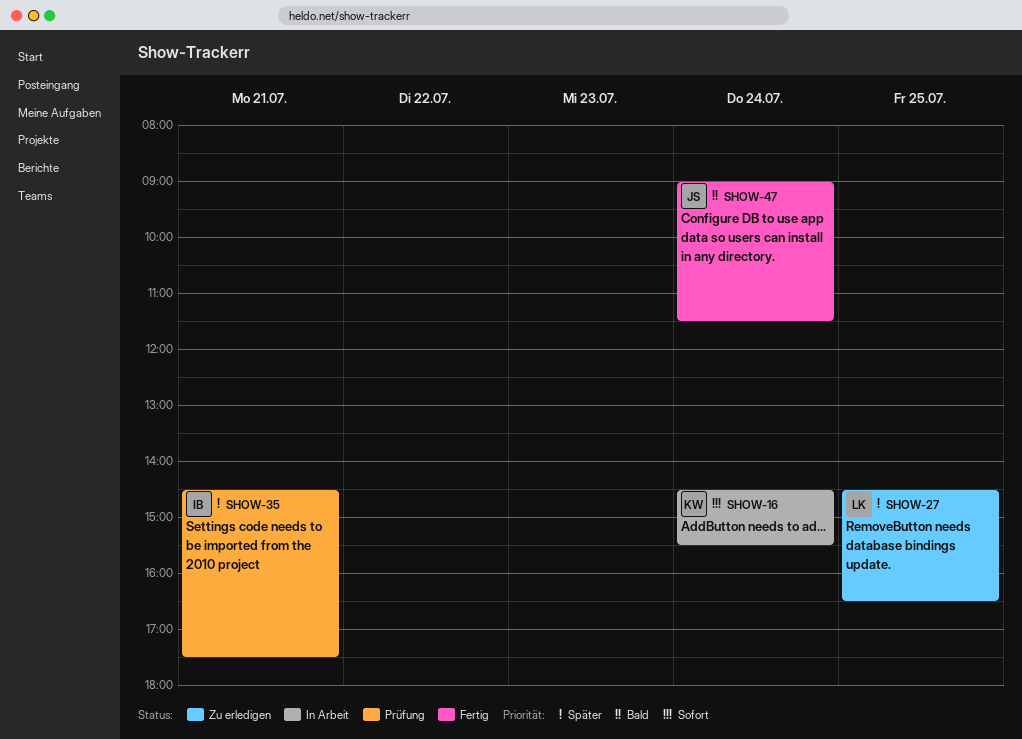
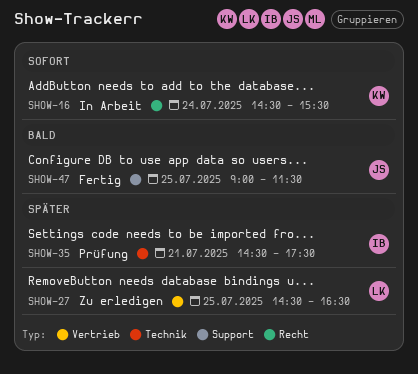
SHOW-47, day: Jul 24 -> Jul 25

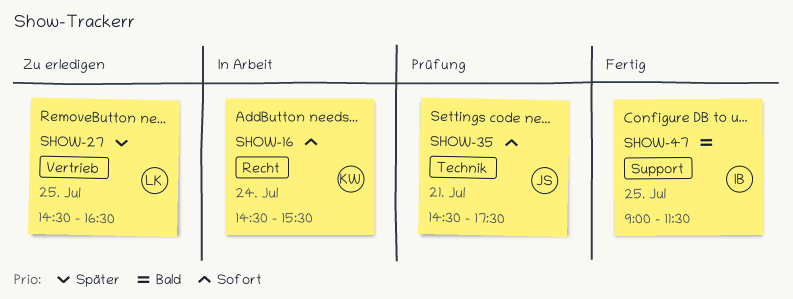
SHOW-35, owner: IB -> JS
SHOW-35, priority: Später -> Sofort
SHOW-47, owner: JS -> IB

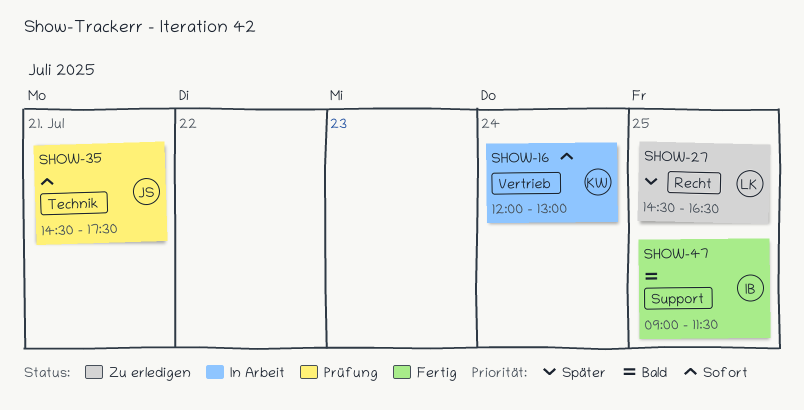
SHOW-16, label: Recht -> Vertrieb
SHOW-16, begins: 14:30 -> 12:00
SHOW-16, ends: 15:30 -> 13:00
SHOW-27, label: Vertrieb -> Recht

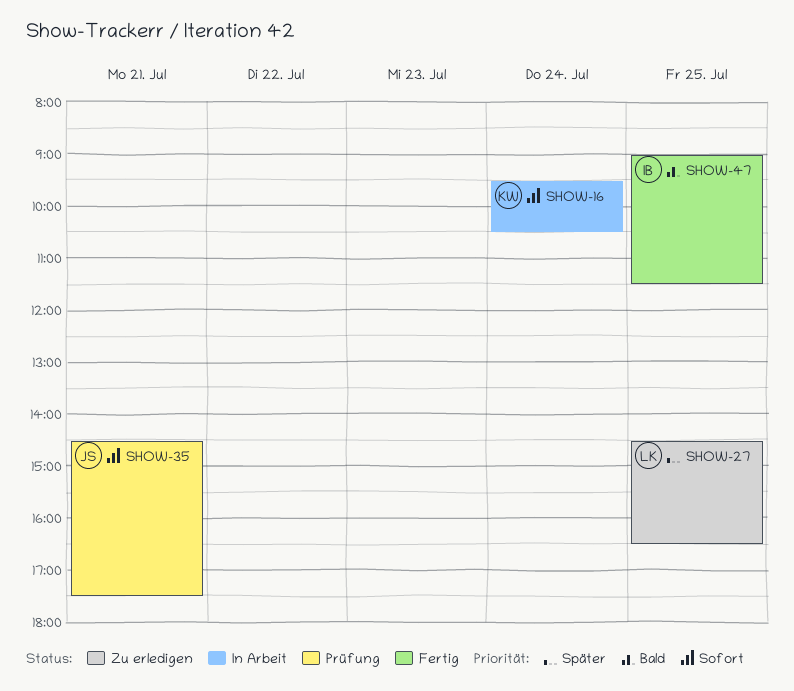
SHOW-16, begins: 12:00 -> 09:30
SHOW-16, ends: 13:00 -> 10:30

